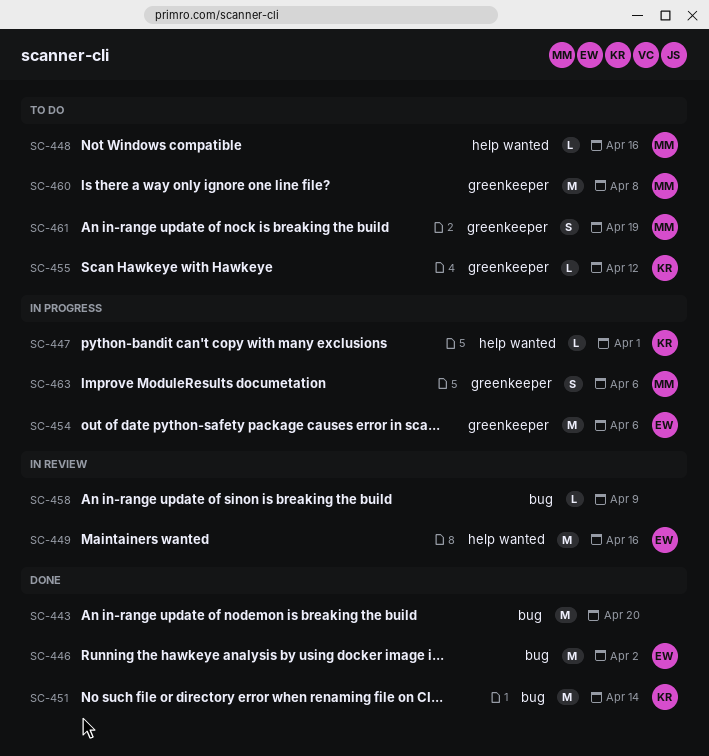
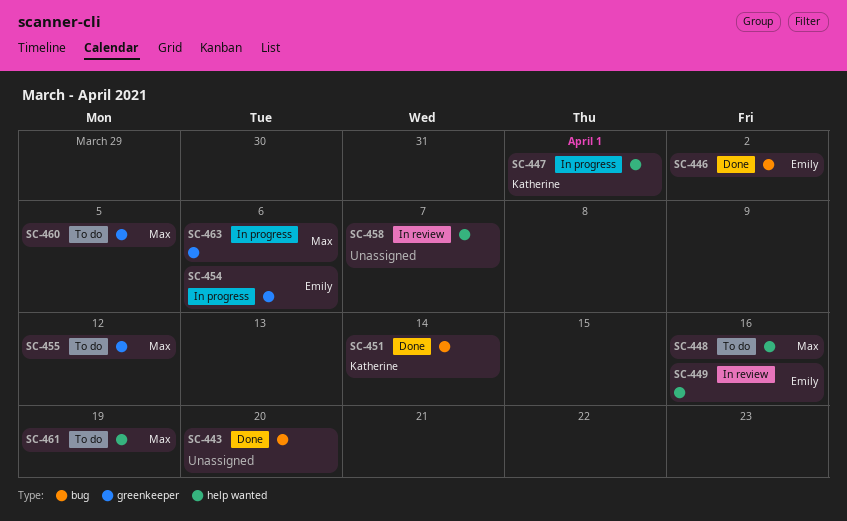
SC-455, owner: Katherine -> Max
SC-458, label: bug -> help wanted
SC-458, due: Apr 9 -> Apr 7
SC-460, due: Apr 8 -> Apr 5
SC-461, label: greenkeeper -> help wanted

